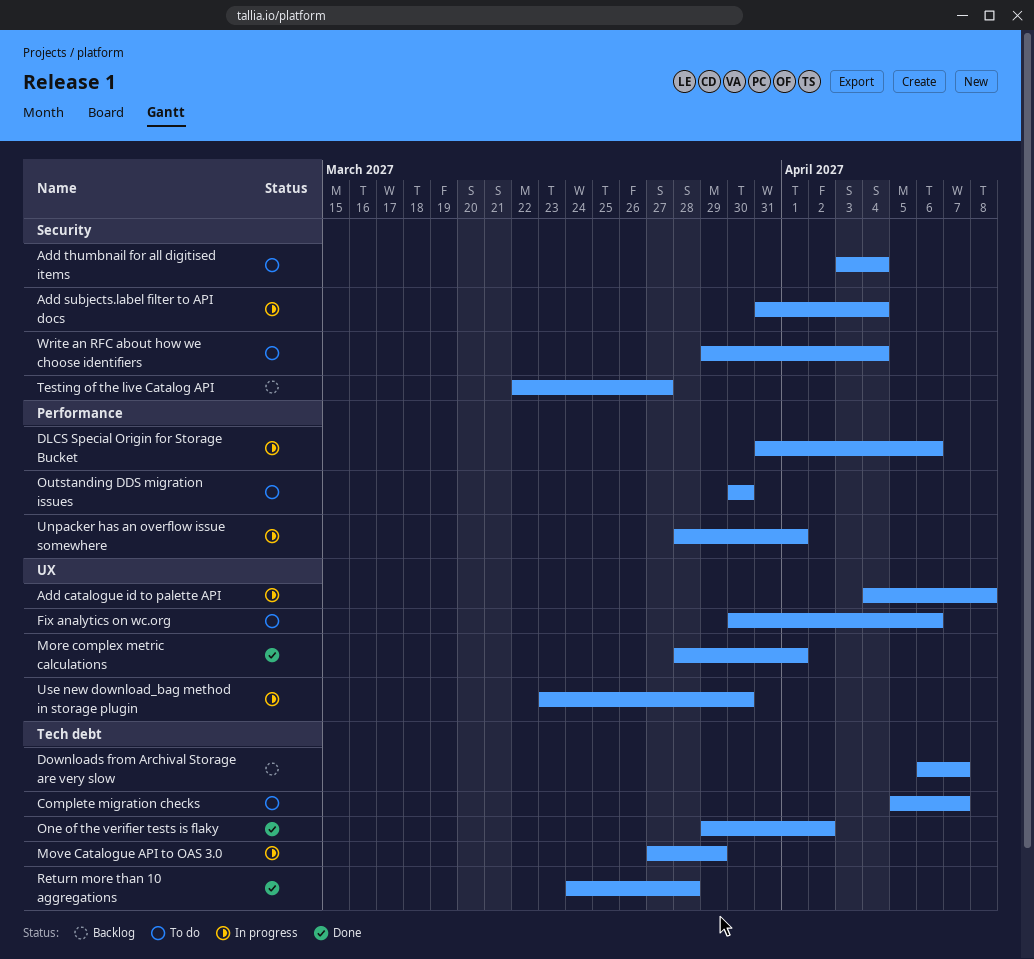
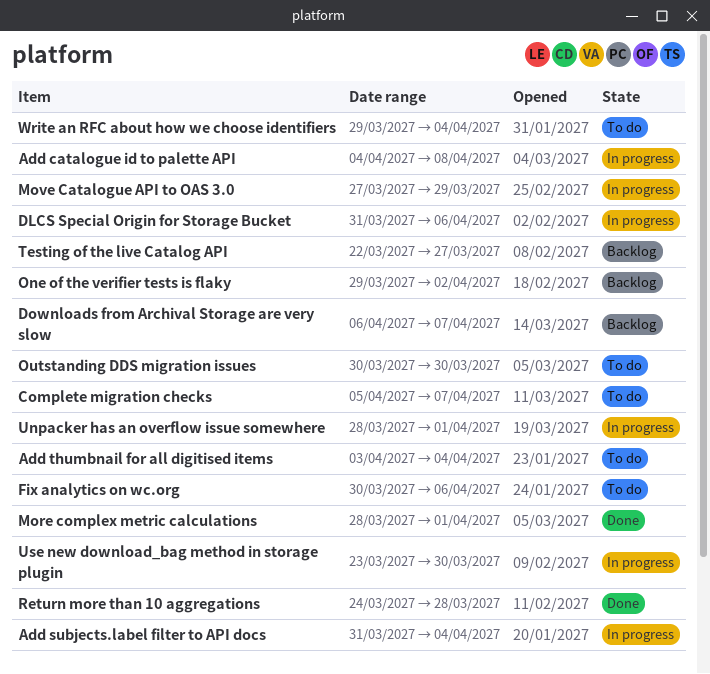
One of the verifier tests is flaky, status: Done -> Backlog

